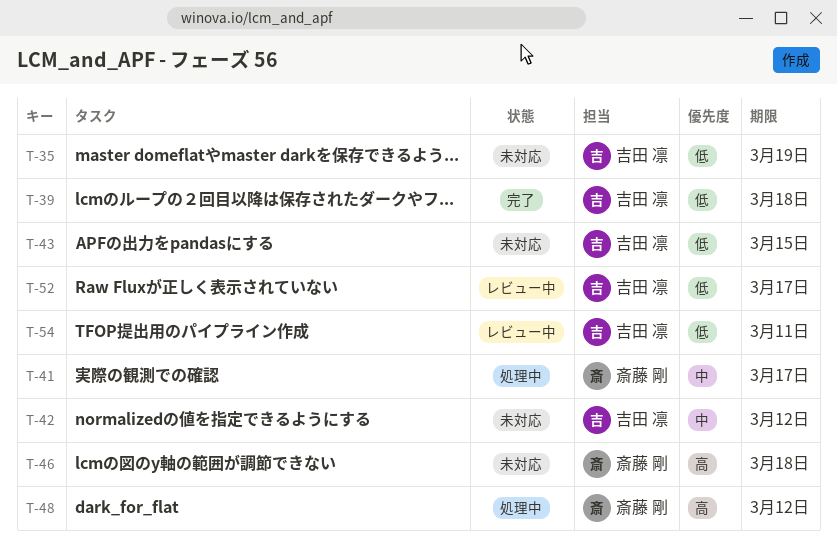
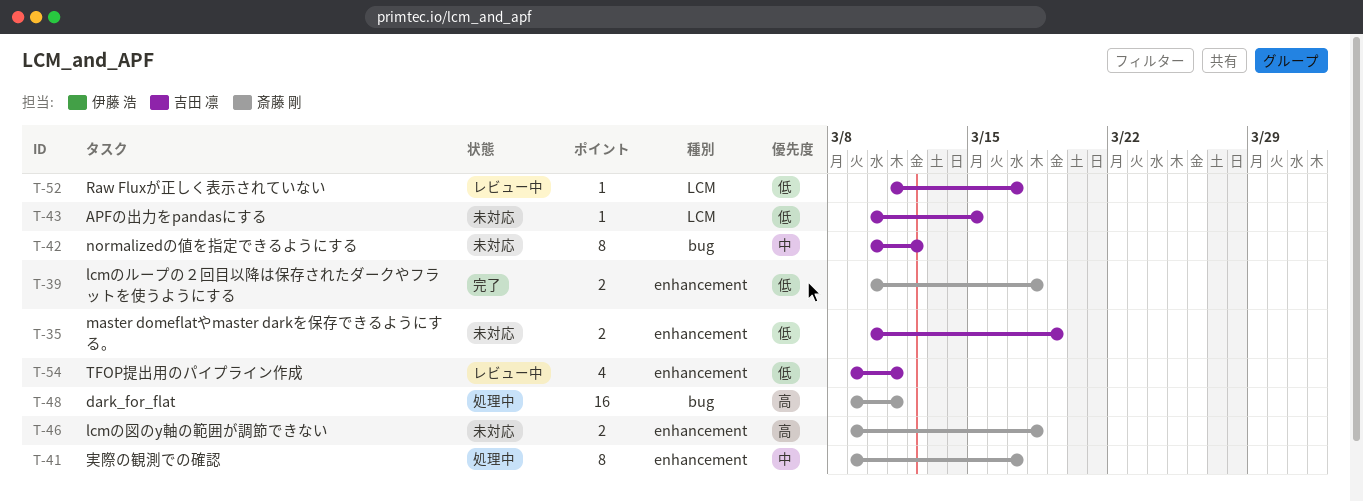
T-39, owner: 吉田 凛 -> 斎藤 剛
T-48, due: Mar 12 -> Mar 11

